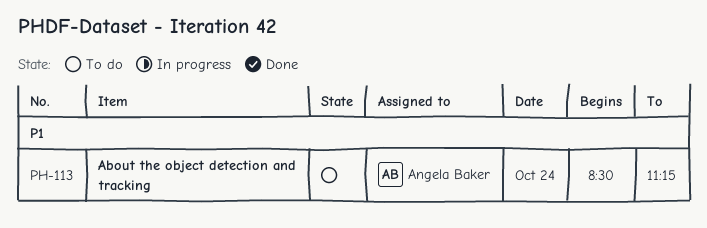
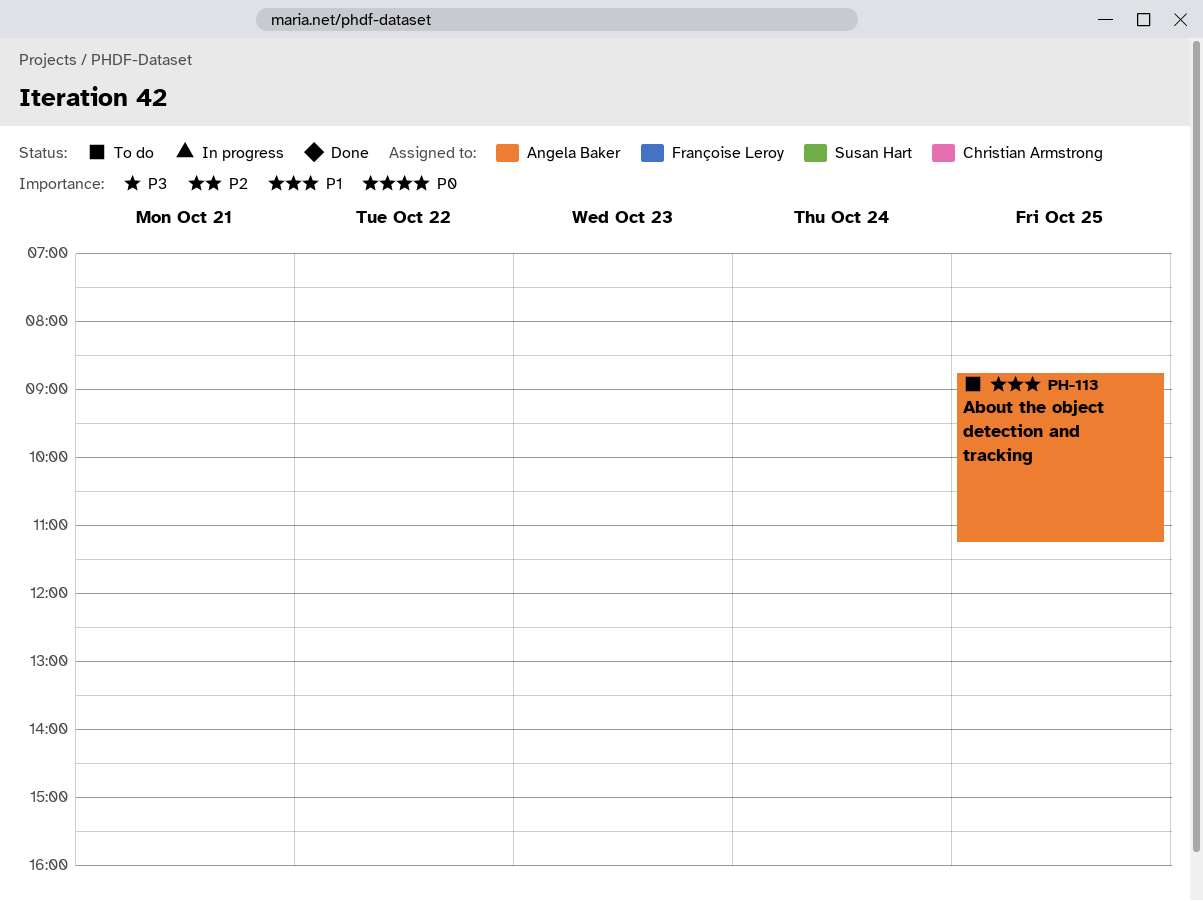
PH-113, day: Oct 24 -> Oct 25
PH-113, begins: 08:30 -> 08:45

